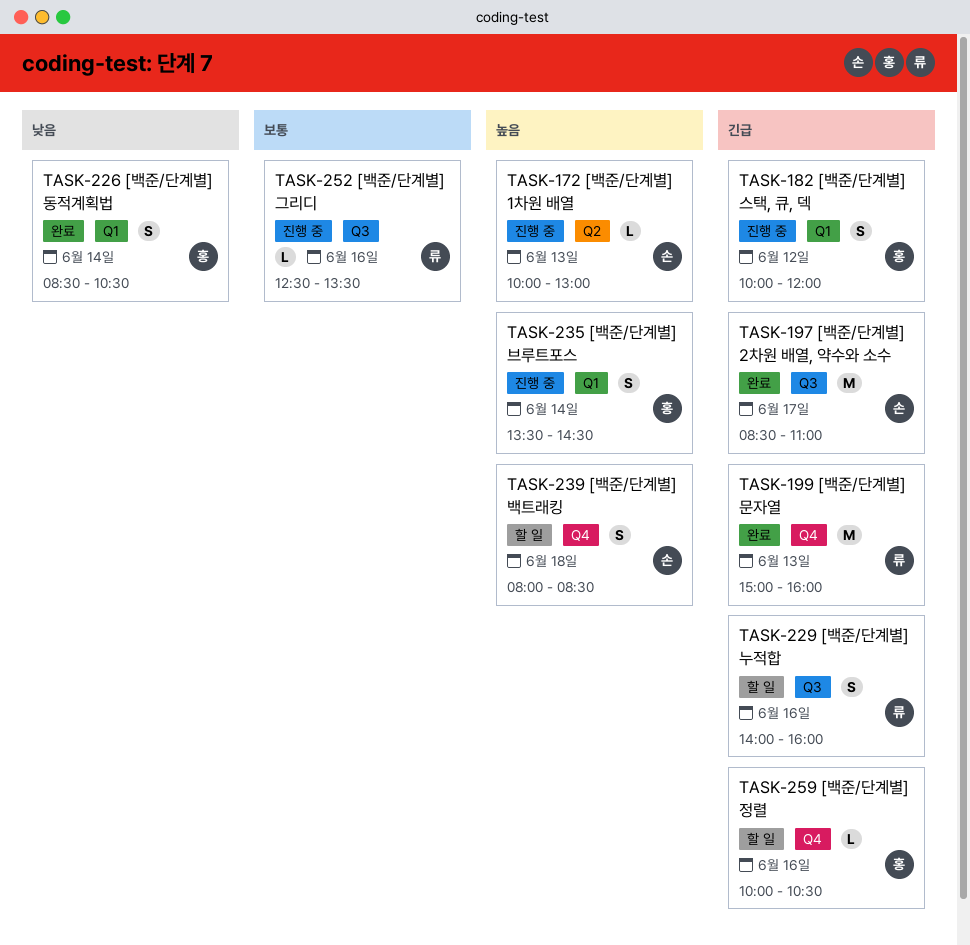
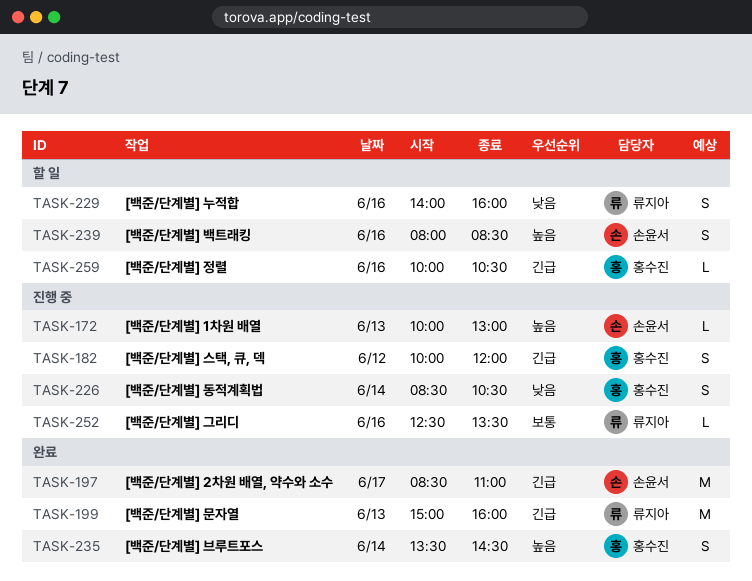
TASK-226, status: 완료 -> 진행 중
TASK-229, priority: 긴급 -> 낮음
TASK-235, status: 진행 중 -> 완료
TASK-239, day: Jun 18 -> Jun 16

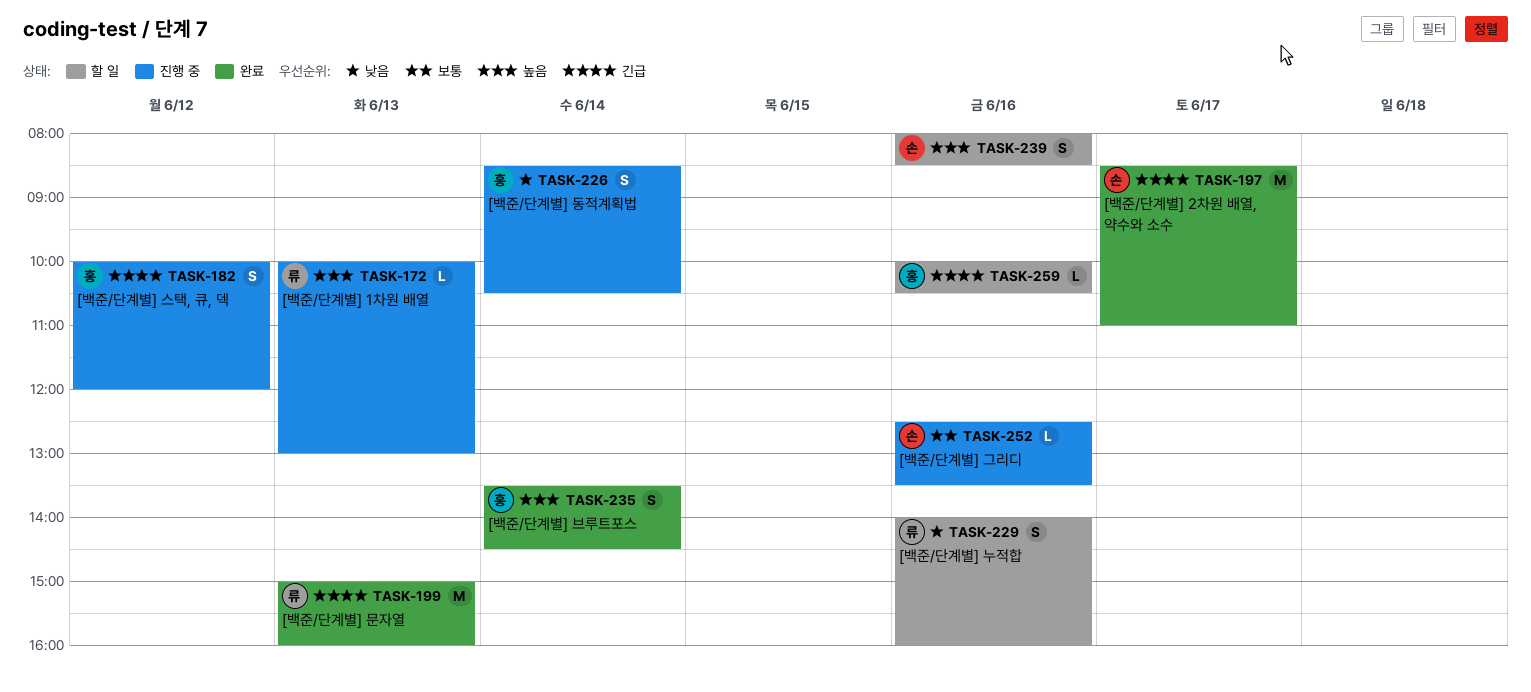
TASK-172, owner: 손윤서 -> 류지아
TASK-252, owner: 류지아 -> 손윤서

